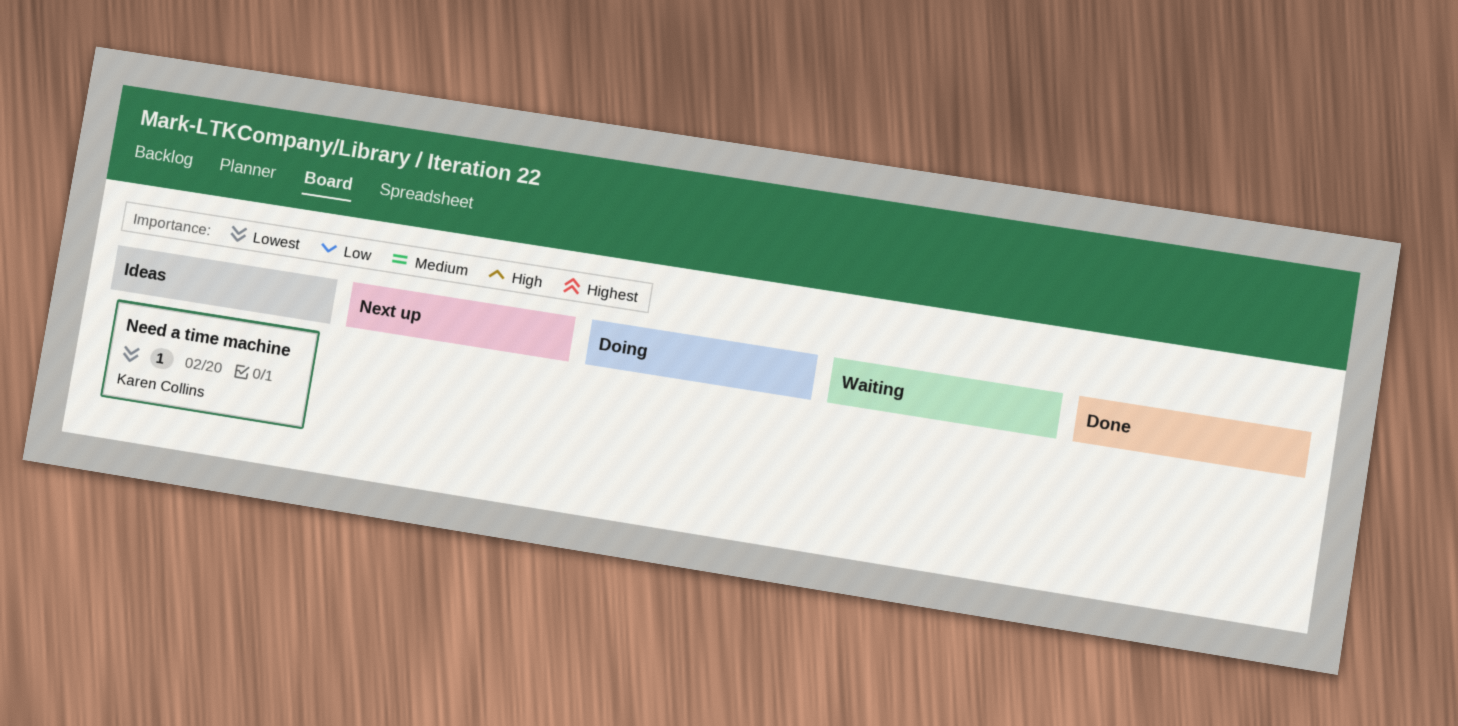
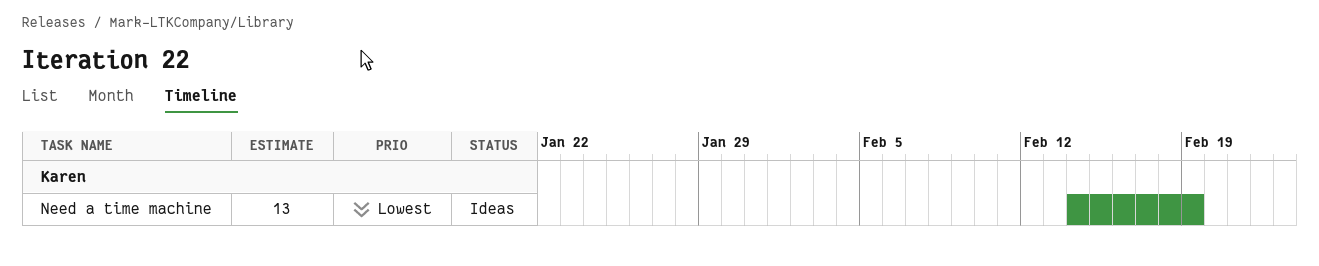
Need a time machine, estimate: 1 -> 13
Need a time machine, due: Feb 20 -> Feb 19

